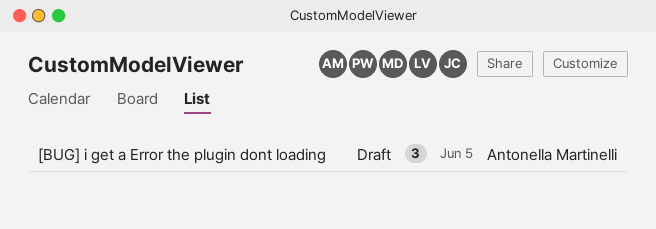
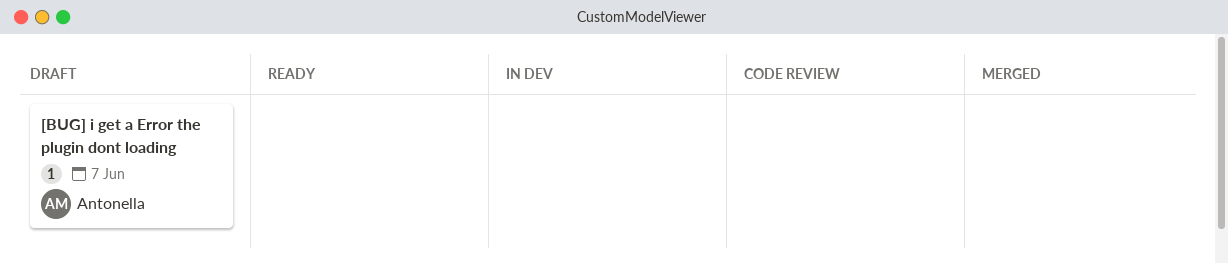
[BUG] i get a Error the plugin dont loading, estimate: 3 -> 1
[BUG] i get a Error the plugin dont loading, due: Jun 5 -> Jun 7

